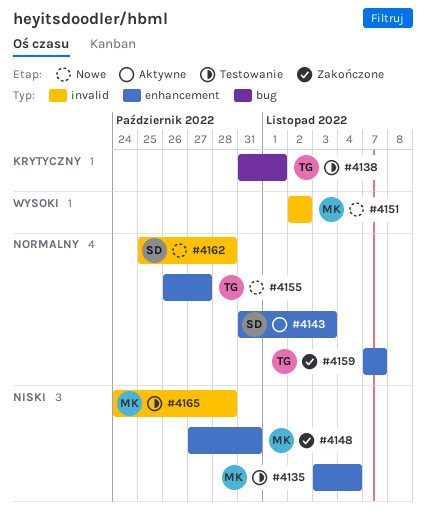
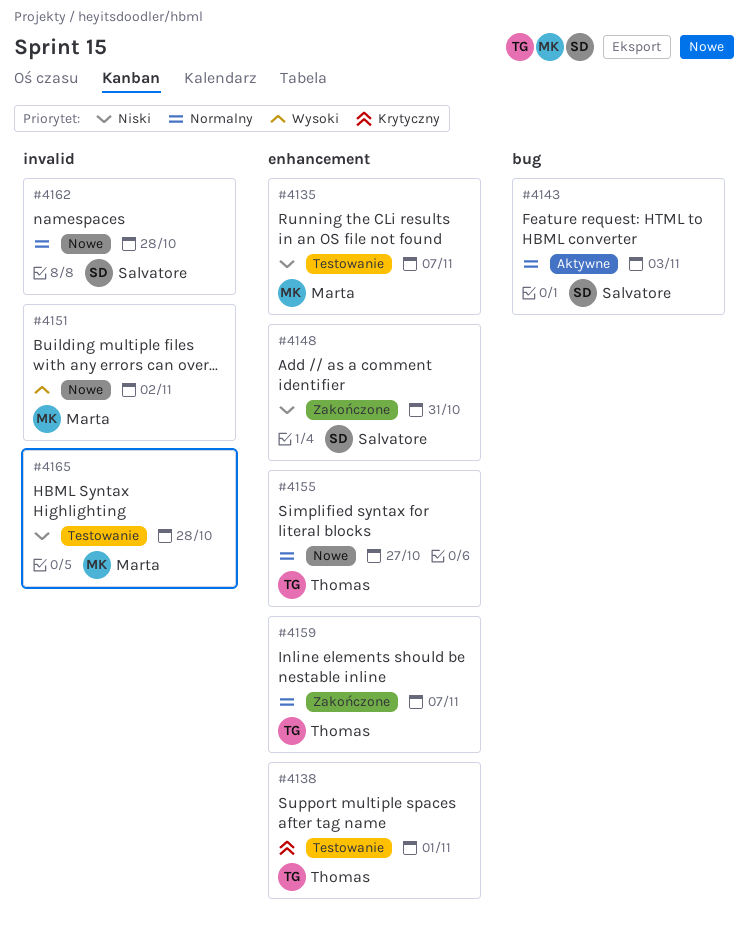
#4135, due: Nov 4 -> Nov 7
#4138, label: bug -> enhancement
#4143, label: enhancement -> bug
#4148, owner: Marta -> Salvatore

